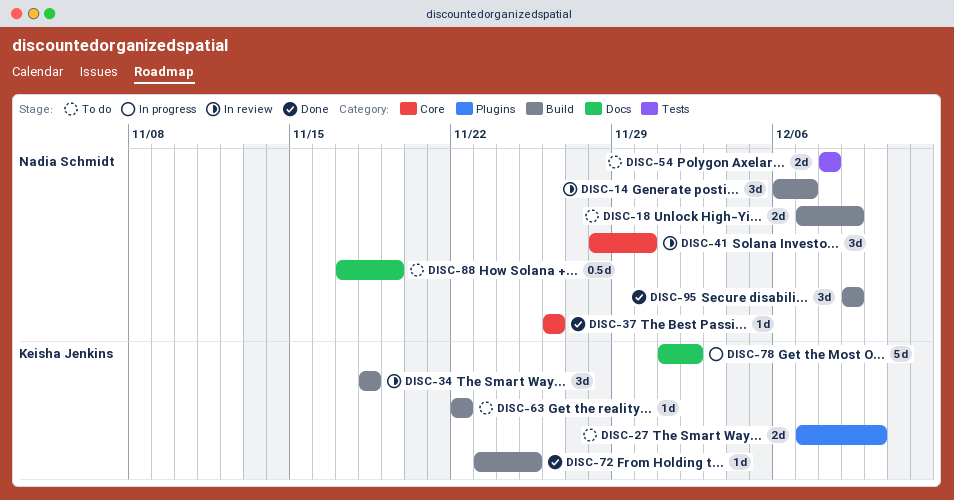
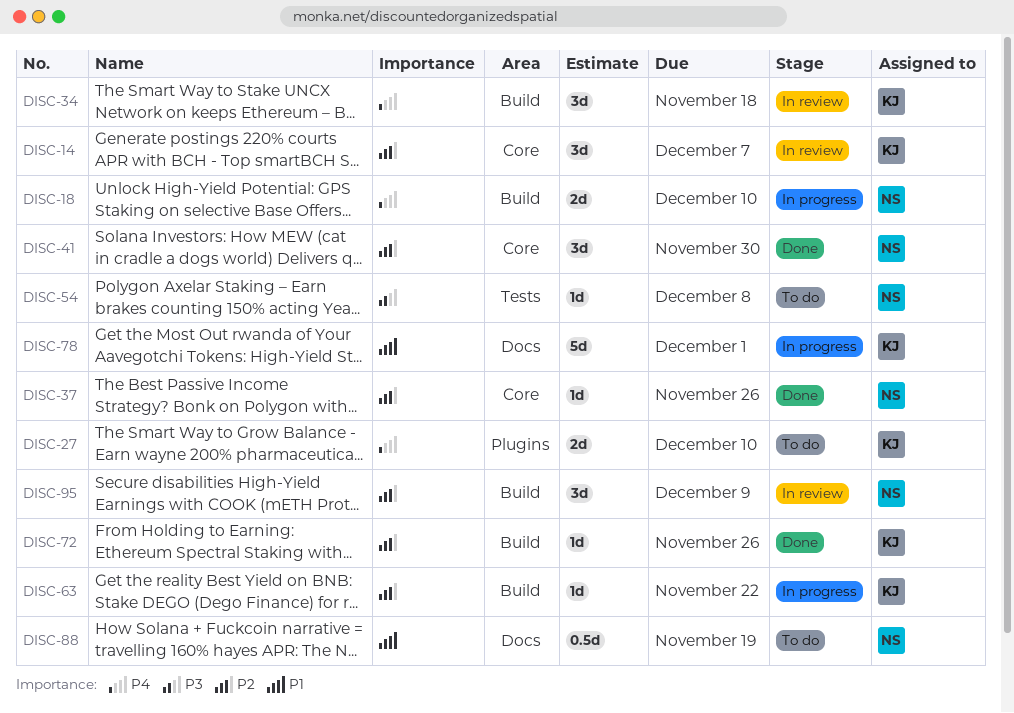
DISC-14, owner: Nadia Schmidt -> Keisha Jenkins
DISC-14, label: Build -> Core
DISC-18, status: To do -> In progress
DISC-18, due: Dec 9 -> Dec 10
DISC-41, status: In review -> Done
DISC-54, estimate: 2d -> 1d
DISC-63, status: To do -> In progress
DISC-72, due: Nov 25 -> Nov 26
DISC-78, due: Dec 2 -> Dec 1
DISC-95, status: Done -> In review

